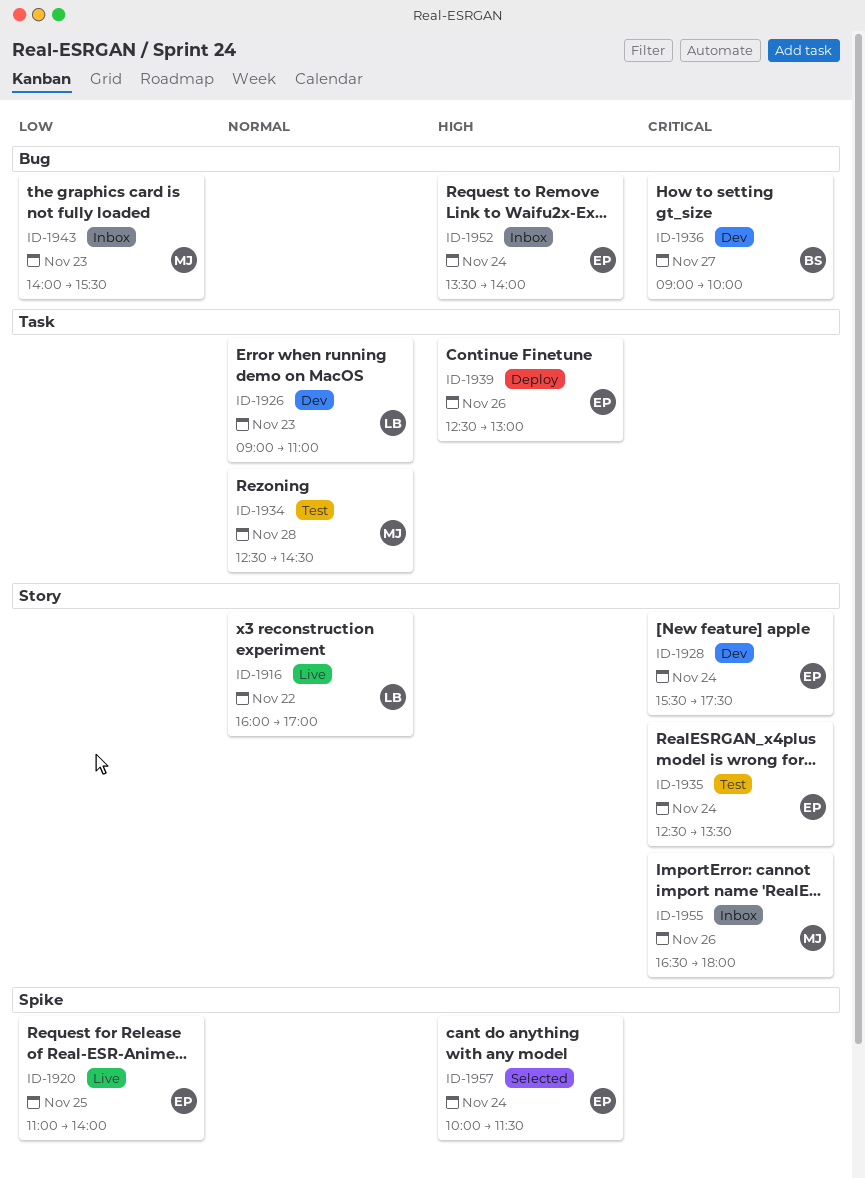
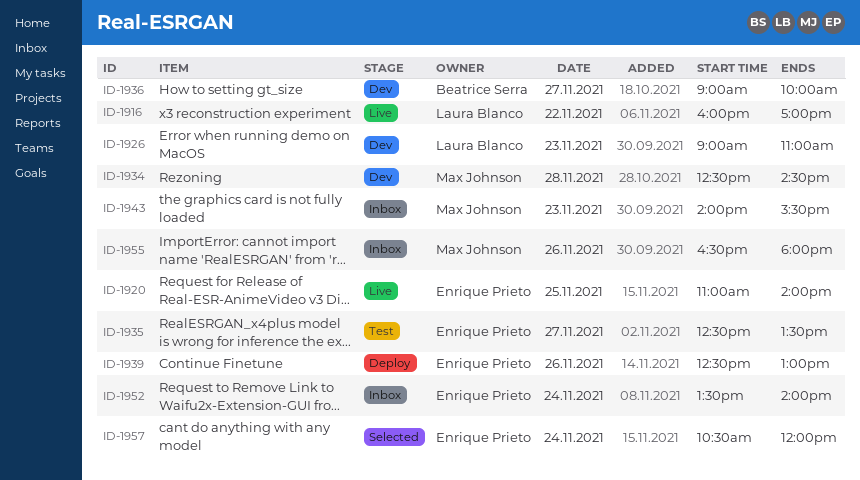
ID-1928: present -> none
ID-1934, status: Test -> Dev
ID-1935, day: Nov 24 -> Nov 27
ID-1957, begins: 10:00 -> 10:30
ID-1957, ends: 11:30 -> 12:00

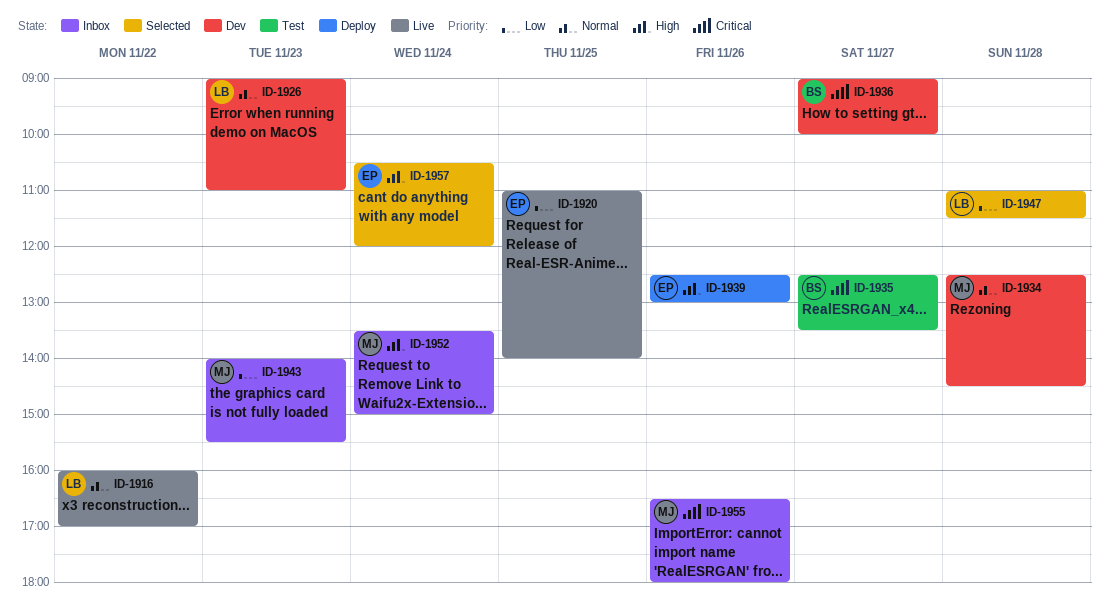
ID-1935, owner: Enrique Prieto -> Beatrice Serra
ID-1947: none -> present
ID-1952, owner: Enrique Prieto -> Max Johnson
ID-1952, ends: 14:00 -> 15:00

